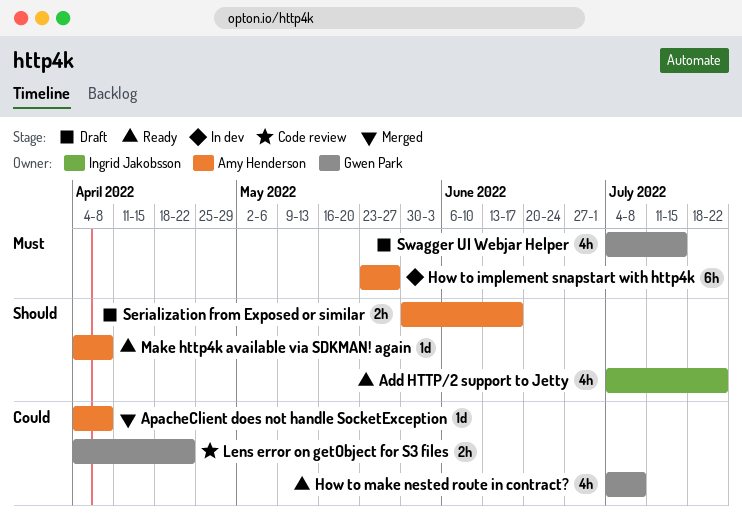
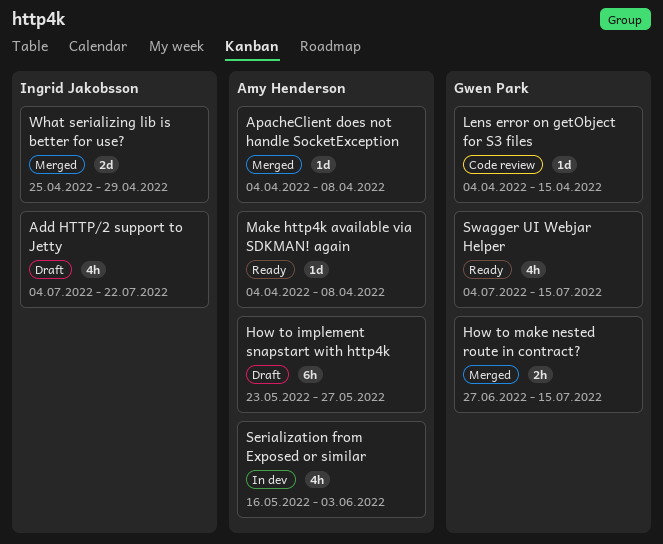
Add HTTP/2 support to Jetty, status: Ready -> Draft
How to implement snapstart with http4k, status: In dev -> Draft
How to make nested route in contract?, status: Ready -> Merged
How to make nested route in contract?, estimate: 4h -> 2h
How to make nested route in contract?, start: Jul 4 -> Jun 27
How to make nested route in contract?, due: Jul 8 -> Jul 15
Lens error on getObject for S3 files, estimate: 2h -> 1d
Lens error on getObject for S3 files, due: Apr 22 -> Apr 15
Serialization from Exposed or similar, status: Draft -> In dev
Serialization from Exposed or similar, estimate: 2h -> 4h
Serialization from Exposed or similar, start: May 30 -> May 16
Serialization from Exposed or similar, due: Jun 17 -> Jun 3
Swagger UI Webjar Helper, status: Draft -> Ready
What serializing lib is better for use?: none -> present

